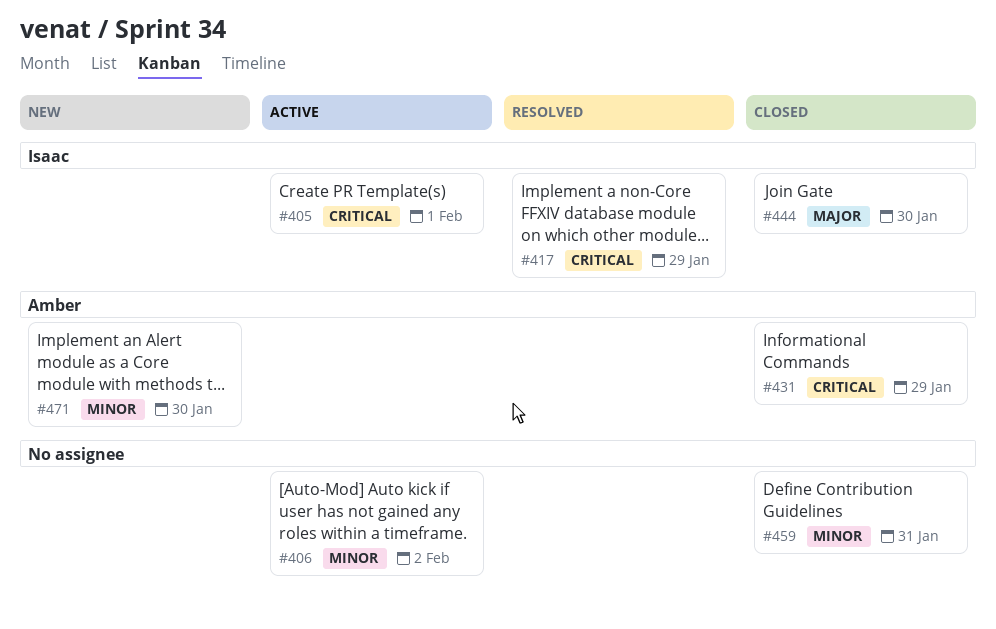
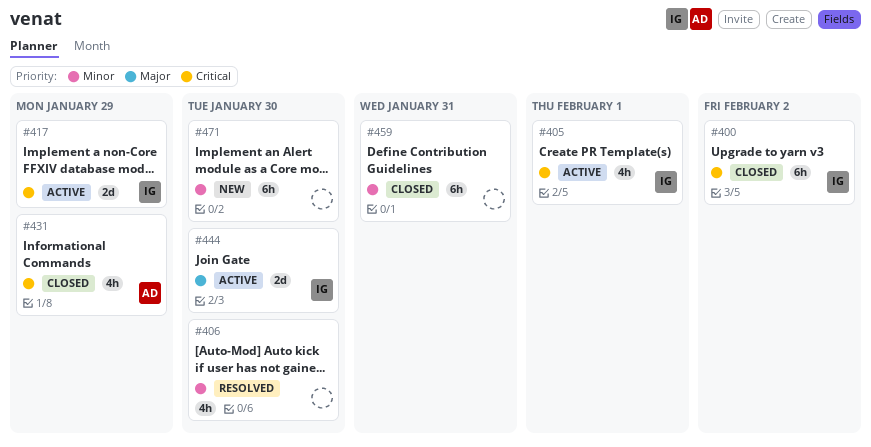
#400: none -> present
#406, status: Active -> Resolved
#406, due: Feb 2 -> Jan 30
#417, status: Resolved -> Active
#444, status: Closed -> Active
#471, owner: Amber -> none

